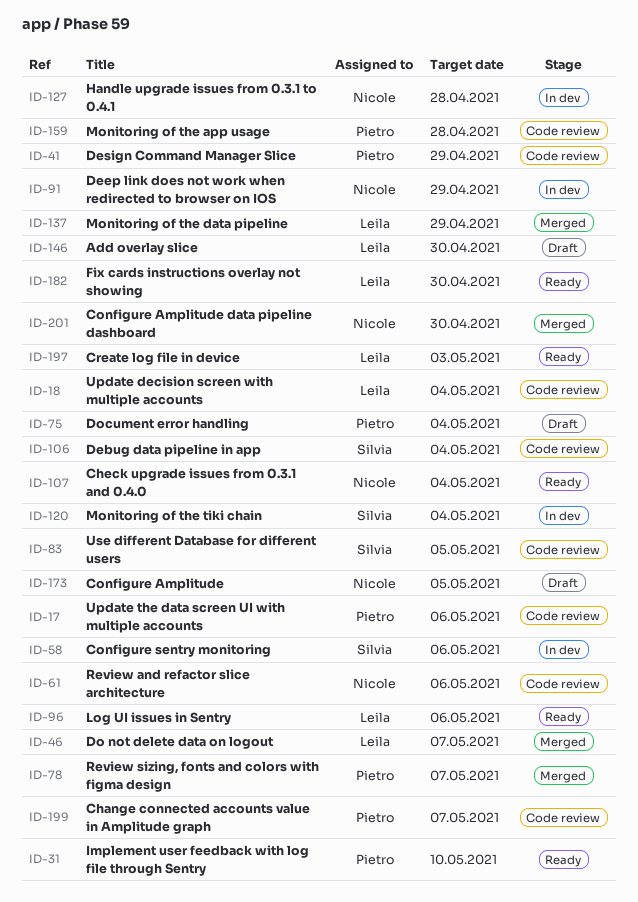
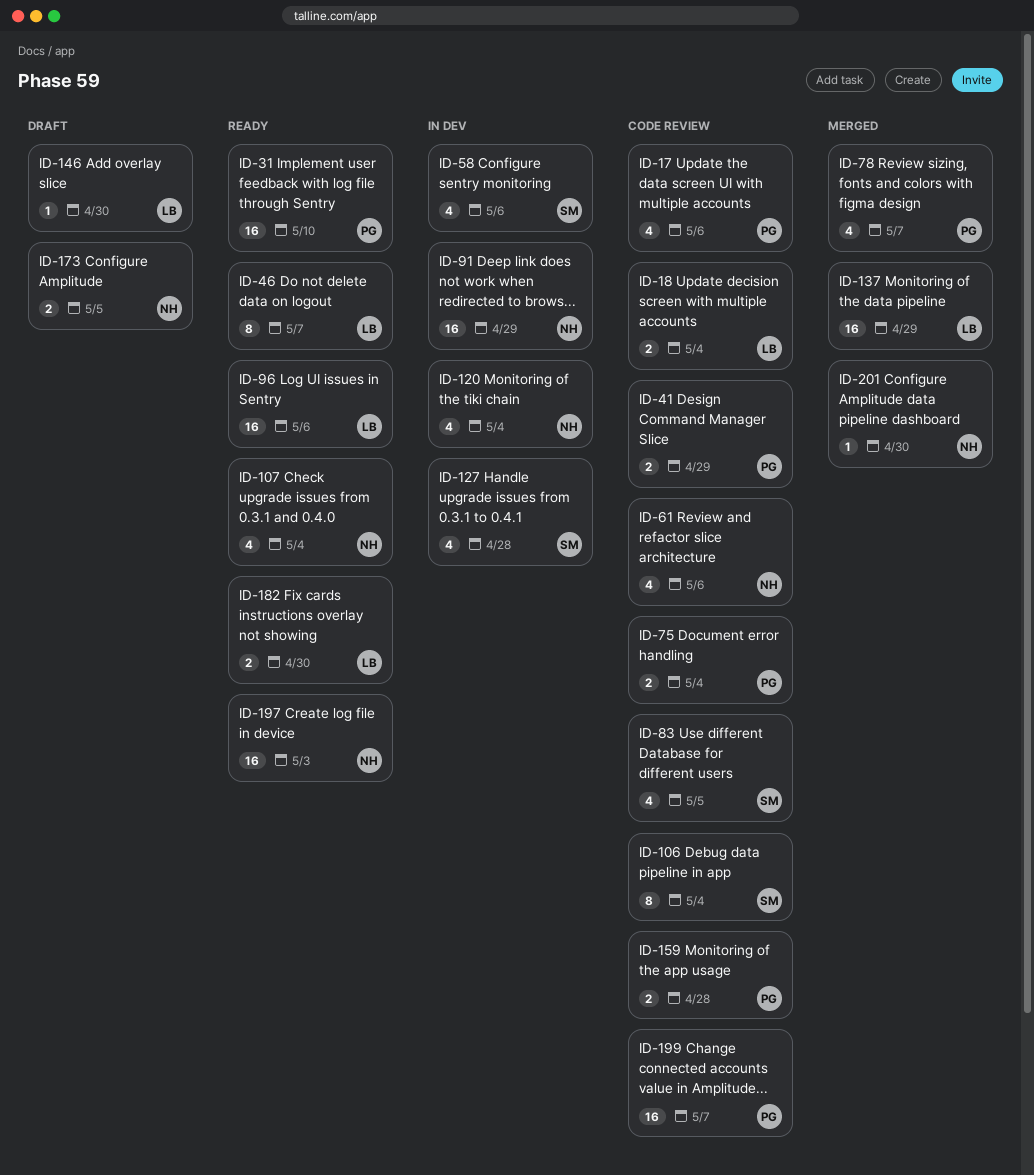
ID-46, status: Merged -> Ready
ID-75, status: Draft -> Code review
ID-120, owner: Silvia -> Nicole
ID-127, owner: Nicole -> Silvia
ID-197, owner: Leila -> Nicole

